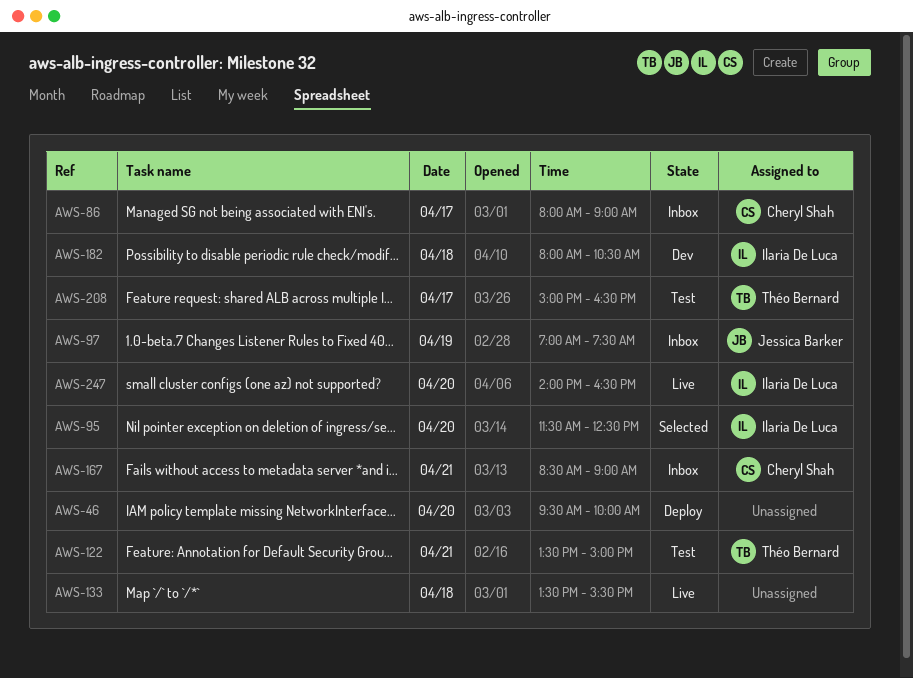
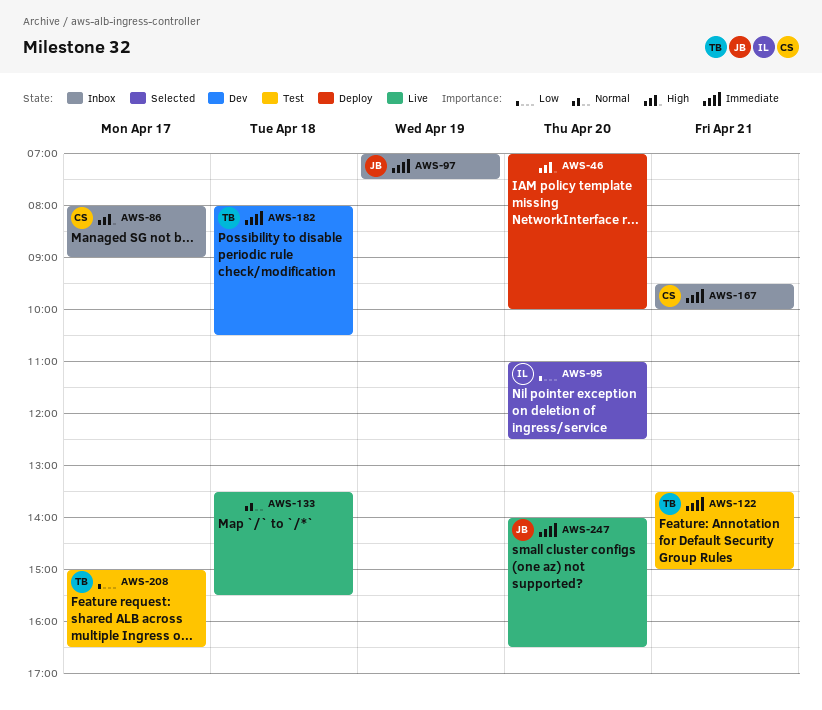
AWS-46, begins: 09:30 -> 07:00
AWS-95, begins: 11:30 -> 11:00
AWS-167, begins: 08:30 -> 09:30
AWS-167, ends: 09:00 -> 10:00
AWS-182, owner: Ilaria De Luca -> Théo Bernard
AWS-247, owner: Ilaria De Luca -> Jessica Barker

